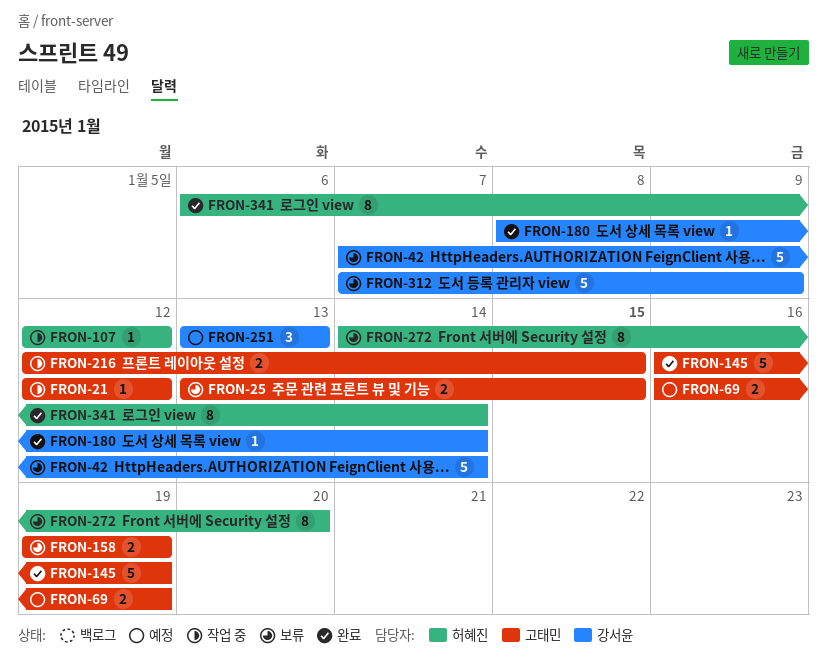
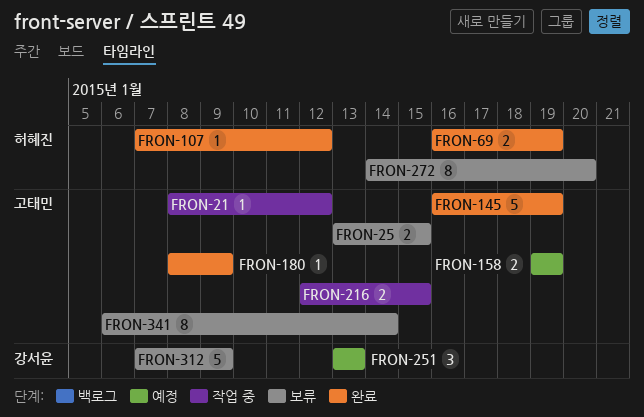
FRON-21, start: Jan 12 -> Jan 8
FRON-42: present -> none
FRON-69, status: 예정 -> 완료
FRON-69, owner: 고태민 -> 허혜진
FRON-107, status: 작업 중 -> 완료
FRON-107, start: Jan 12 -> Jan 7
FRON-158, status: 보류 -> 예정
FRON-180, owner: 강서윤 -> 고태민
FRON-180, due: Jan 14 -> Jan 9
FRON-341, status: 완료 -> 보류
FRON-341, owner: 허혜진 -> 고태민

